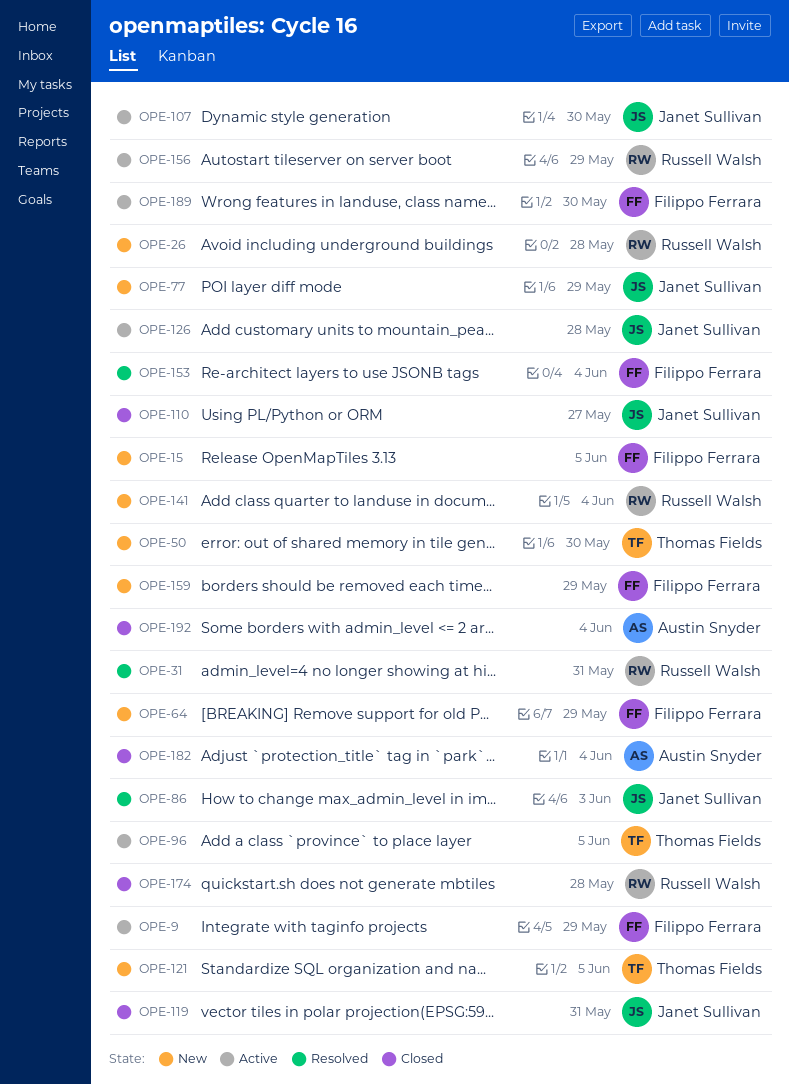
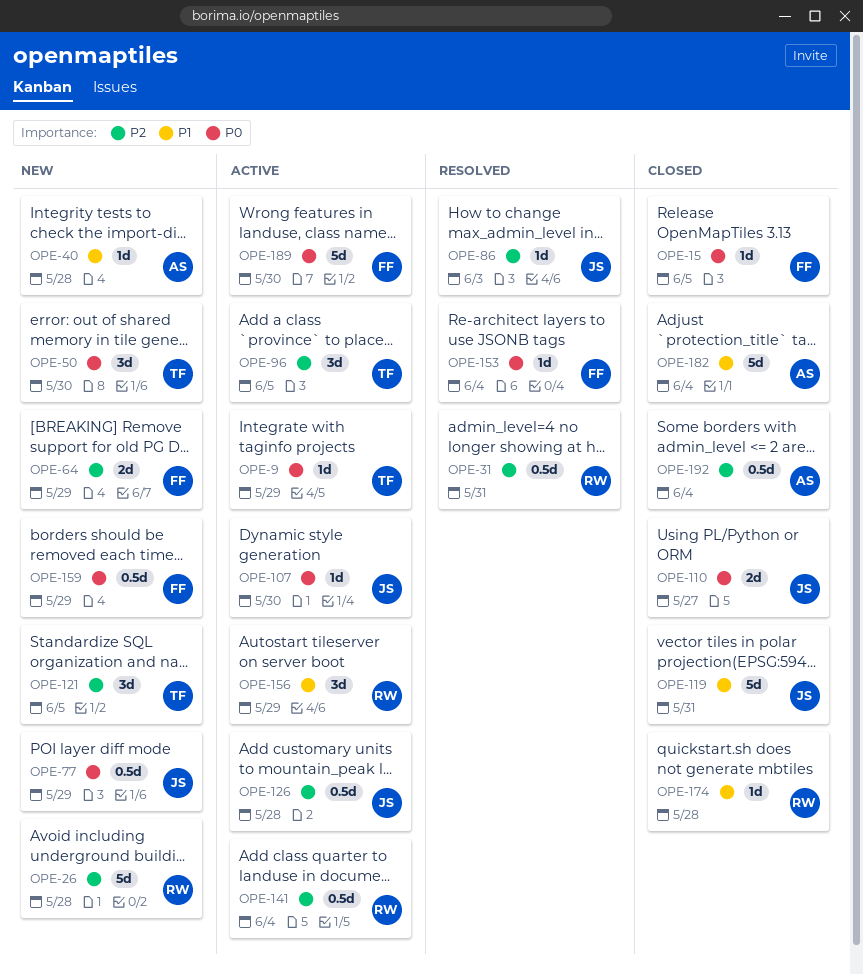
OPE-9, owner: Filippo Ferrara -> Thomas Fields
OPE-15, status: New -> Closed
OPE-40: none -> present
OPE-141, status: New -> Active

